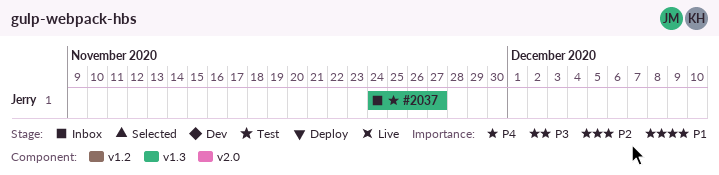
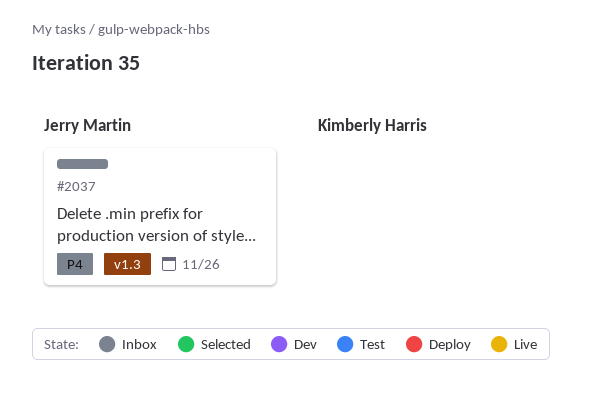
#2037, due: Nov 27 -> Nov 26

